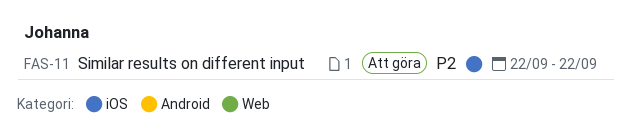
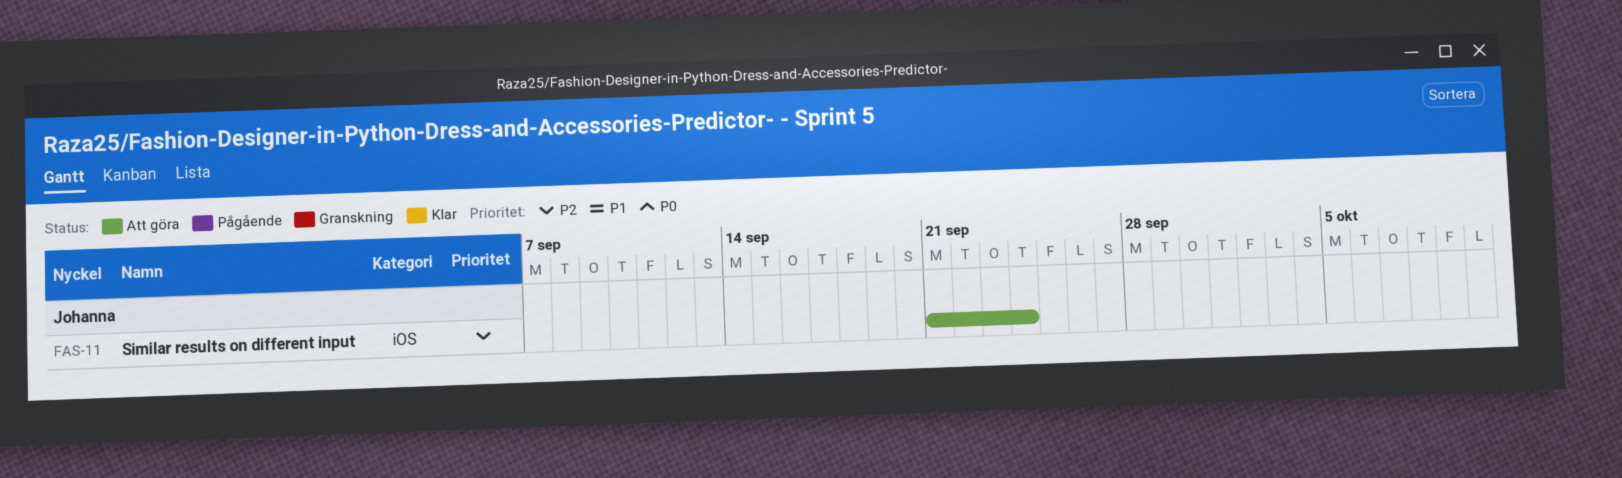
FAS-11, start: Sep 22 -> Sep 21
FAS-11, due: Sep 22 -> Sep 24

